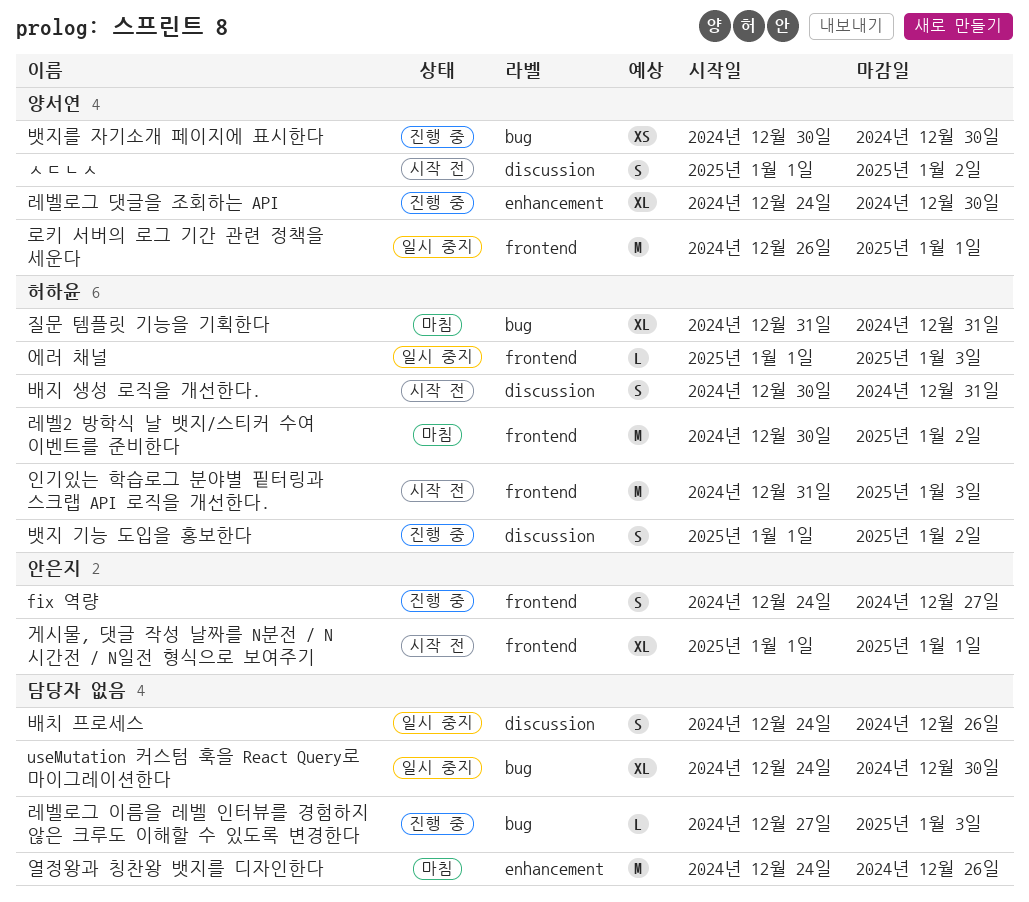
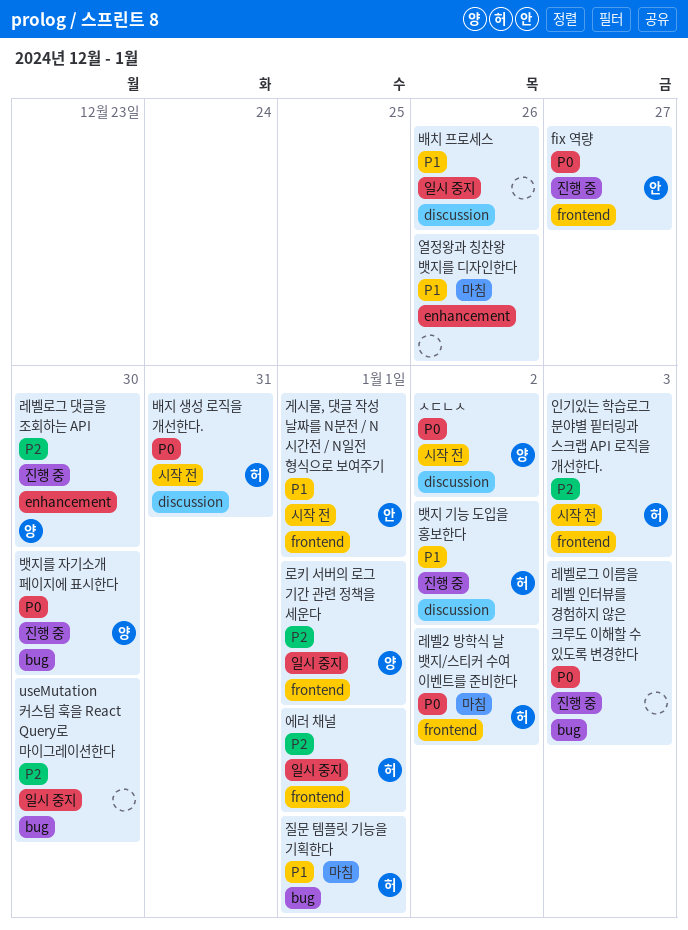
에러 채널, due: Jan 3 -> Jan 1
질문 템플릿 기능을 기획한다, due: Dec 31 -> Jan 1

